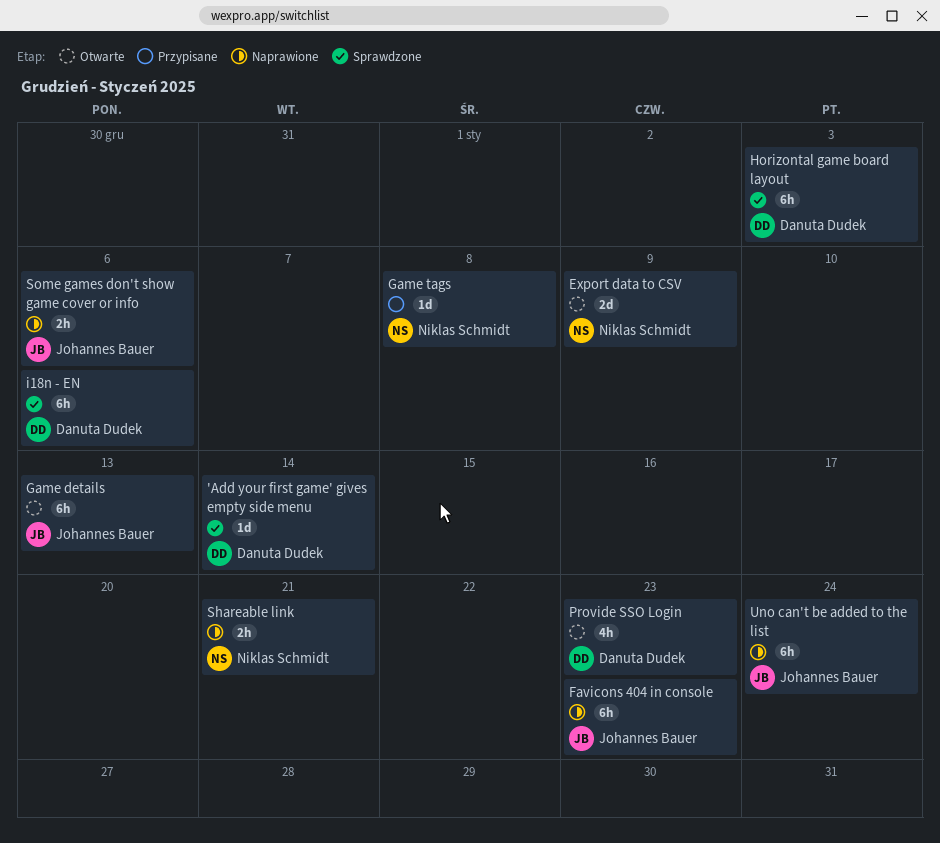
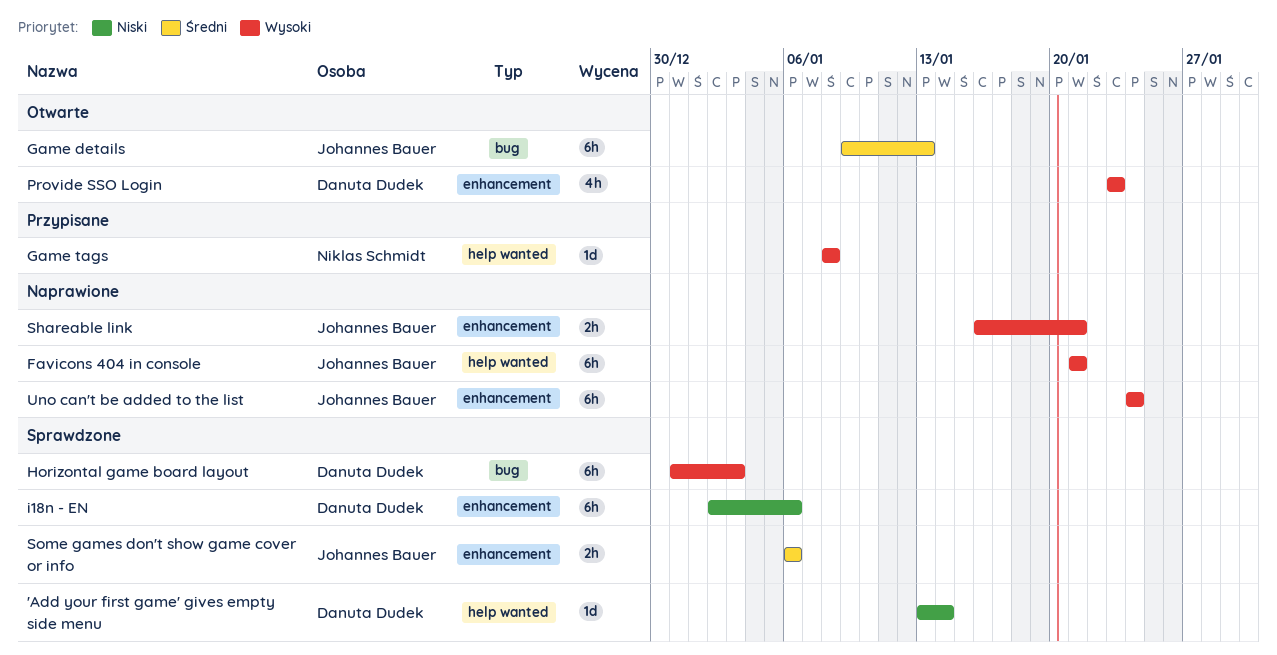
Export data to CSV: present -> none
Favicons 404 in console, due: Jan 23 -> Jan 21
Shareable link, owner: Niklas Schmidt -> Johannes Bauer
Some games don't show game cover or info, status: Naprawione -> Sprawdzone

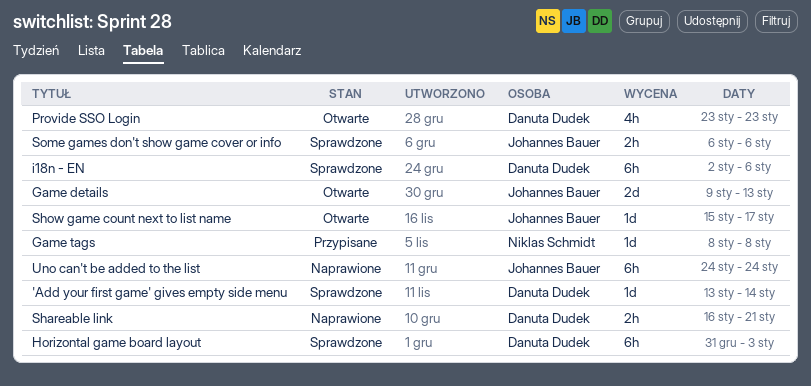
Favicons 404 in console: present -> none
Game details, estimate: 6h -> 2d
Shareable link, owner: Johannes Bauer -> Danuta Dudek
Show game count next to list name: none -> present

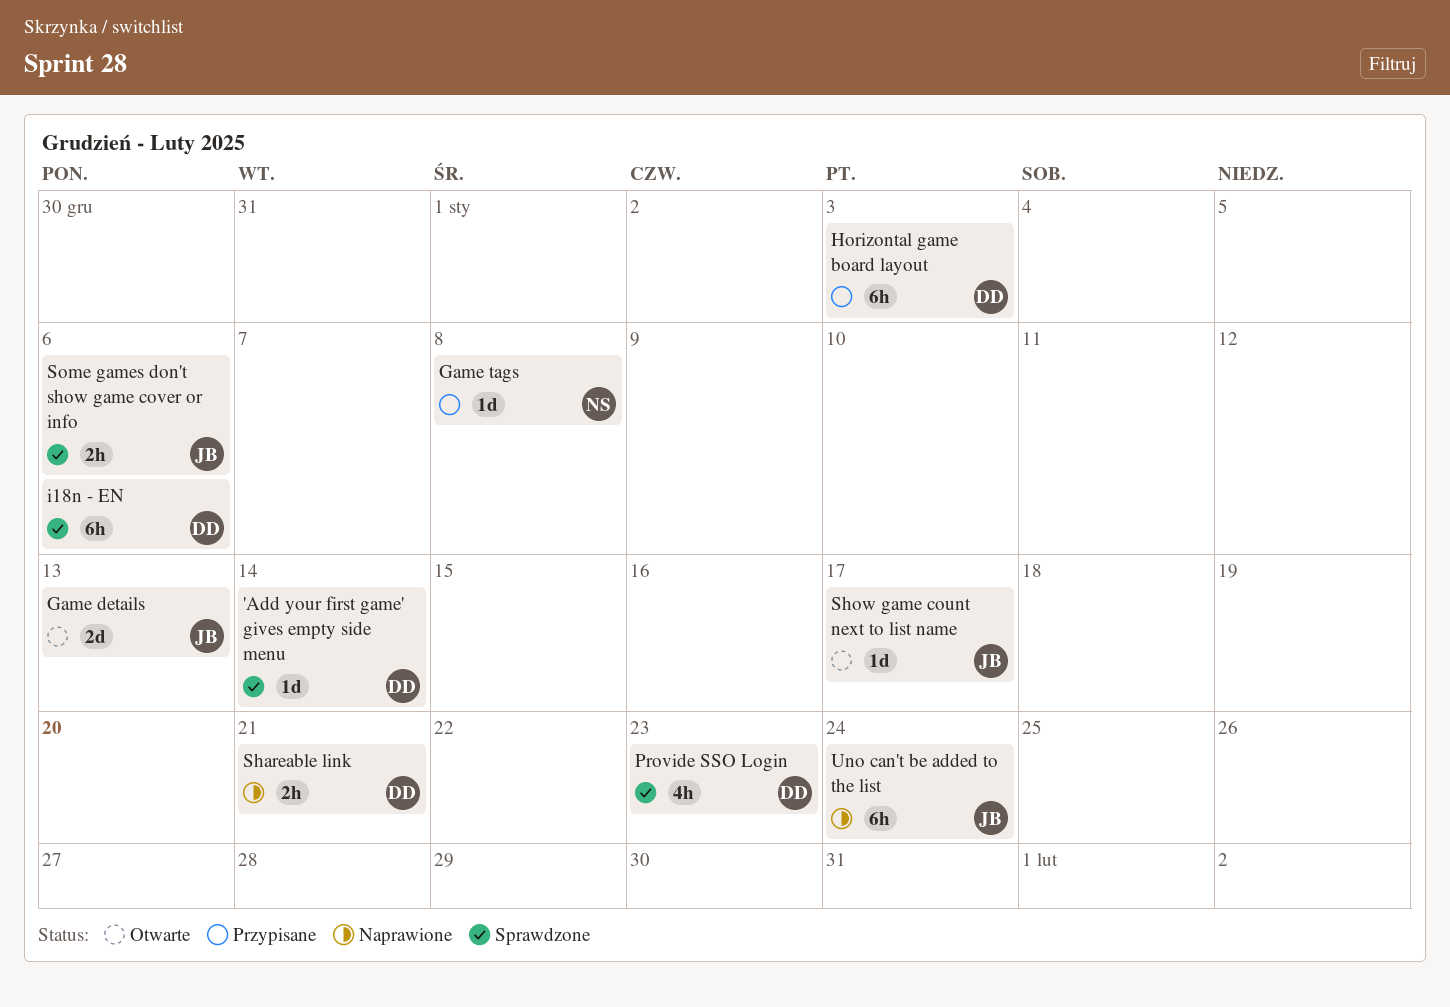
Horizontal game board layout, status: Sprawdzone -> Przypisane
Provide SSO Login, status: Otwarte -> Sprawdzone

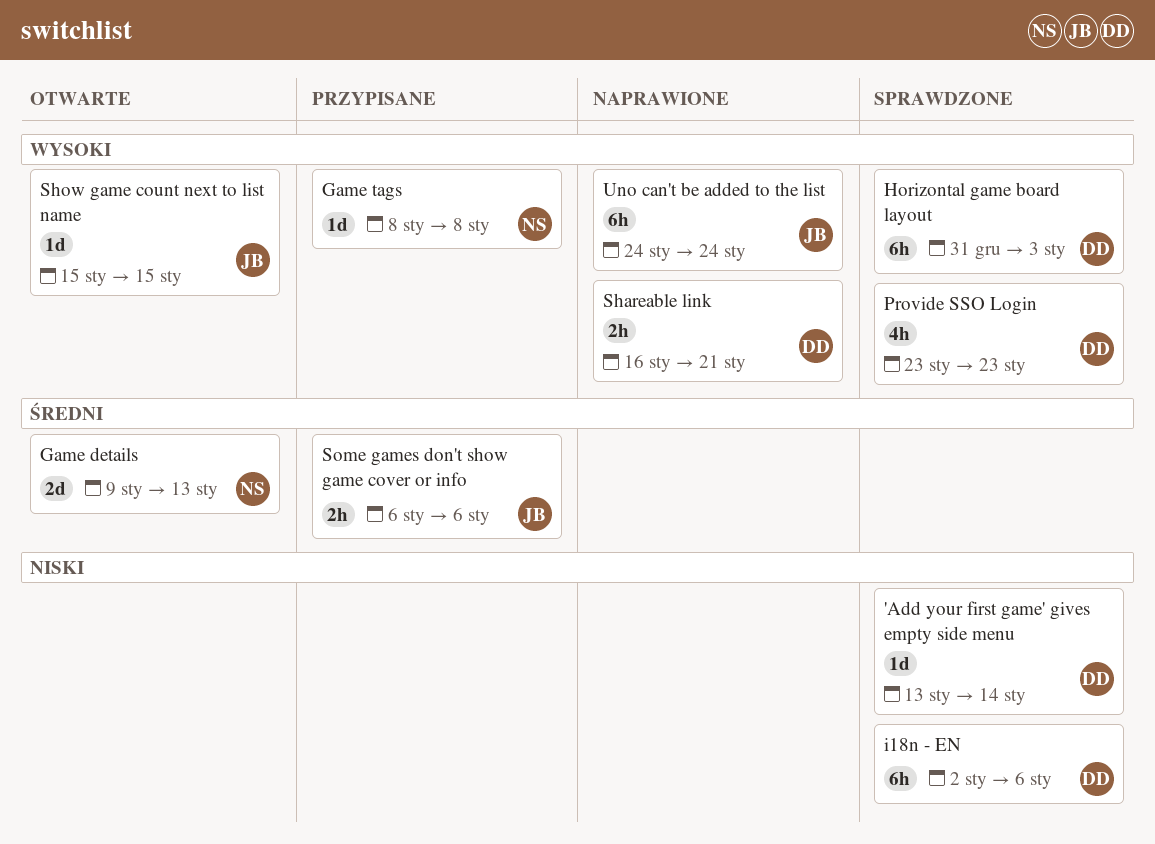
Game details, owner: JB -> NS
Horizontal game board layout, status: Przypisane -> Sprawdzone
Show game count next to list name, due: Jan 17 -> Jan 15
Some games don't show game cover or info, status: Sprawdzone -> Przypisane

